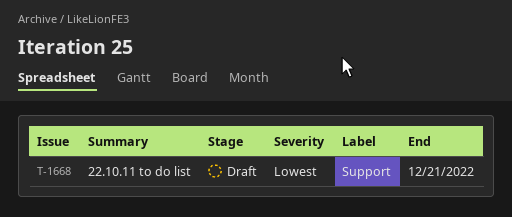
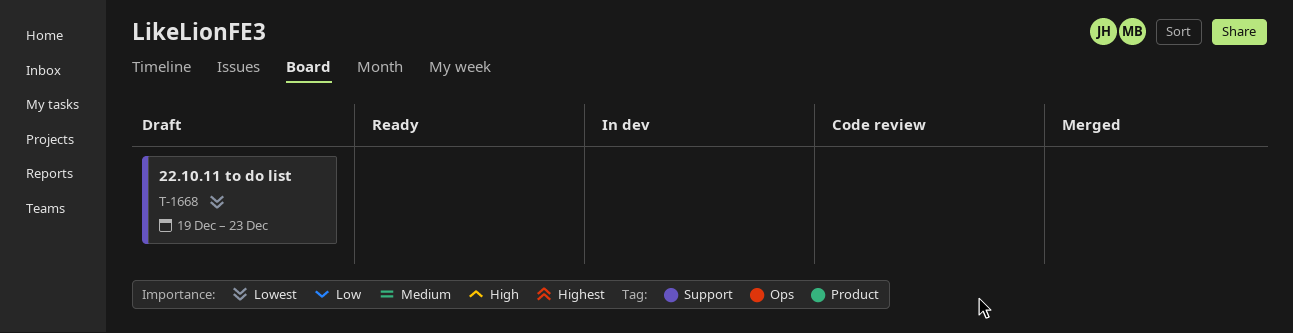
T-1668, due: Dec 21 -> Dec 23

